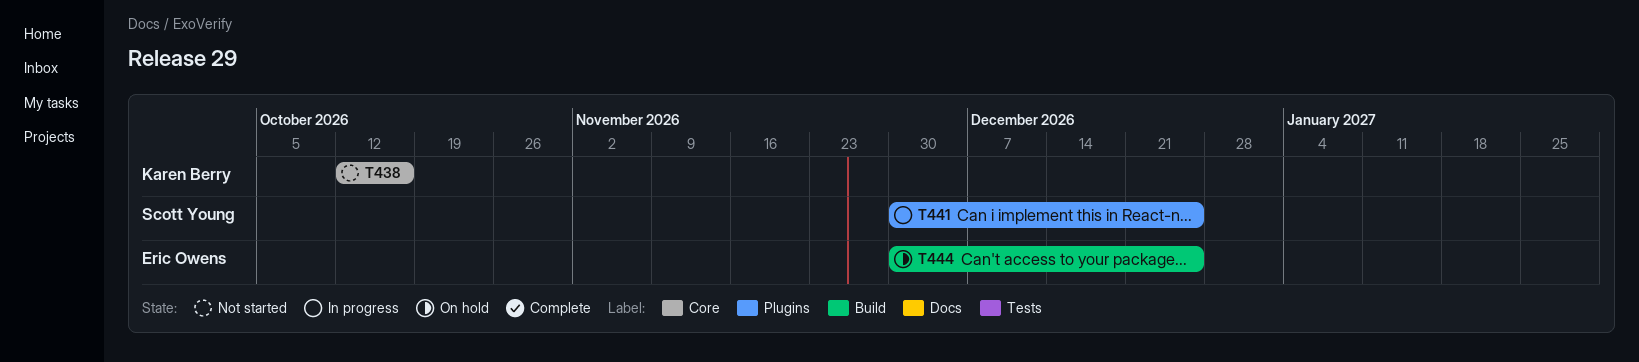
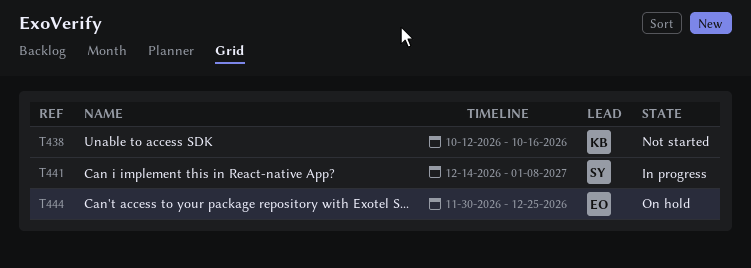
T441, start: Nov 30 -> Dec 14
T441, due: Dec 25 -> Jan 8

